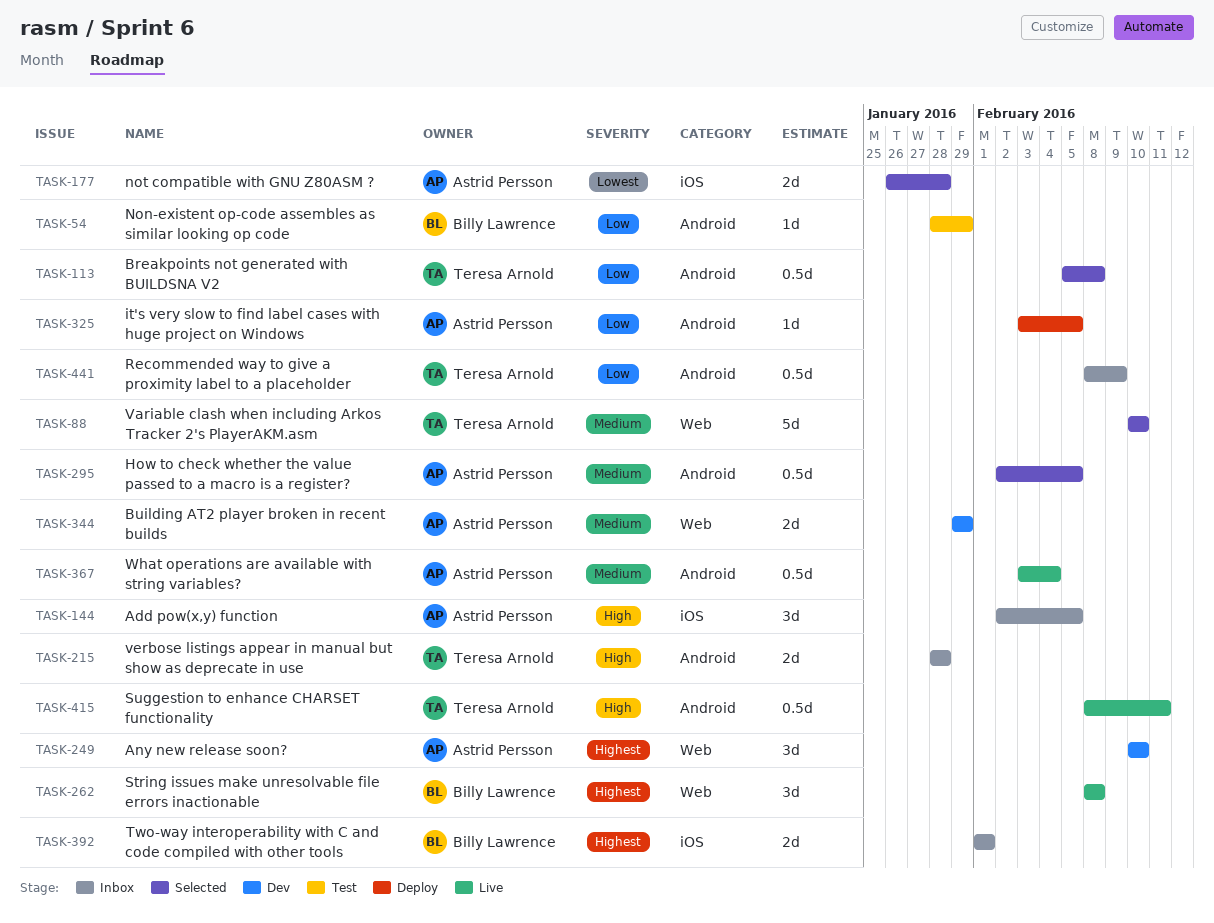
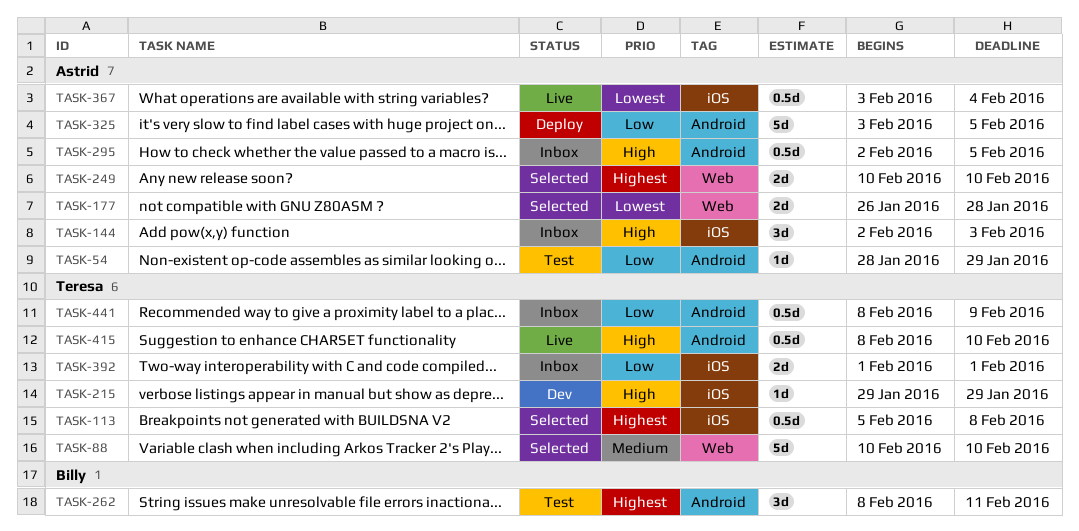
TASK-54, owner: Billy Lawrence -> Astrid Persson
TASK-113, priority: Low -> Highest
TASK-113, label: Android -> iOS
TASK-144, due: Feb 5 -> Feb 3
TASK-177, label: iOS -> Web
TASK-215, status: Inbox -> Dev
TASK-215, label: Android -> iOS
TASK-215, estimate: 2d -> 1d
TASK-215, start: Jan 28 -> Jan 29
TASK-215, due: Jan 28 -> Jan 29
TASK-249, status: Dev -> Selected
TASK-249, estimate: 3d -> 2d
TASK-262, status: Live -> Test
TASK-262, label: Web -> Android
TASK-262, due: Feb 8 -> Feb 11
TASK-295, status: Selected -> Inbox
TASK-295, priority: Medium -> High
TASK-325, estimate: 1d -> 5d
TASK-344: present -> none
TASK-367, priority: Medium -> Lowest
TASK-367, label: Android -> iOS
TASK-392, owner: Billy Lawrence -> Teresa Arnold
TASK-392, priority: Highest -> Low
TASK-415, due: Feb 11 -> Feb 10

